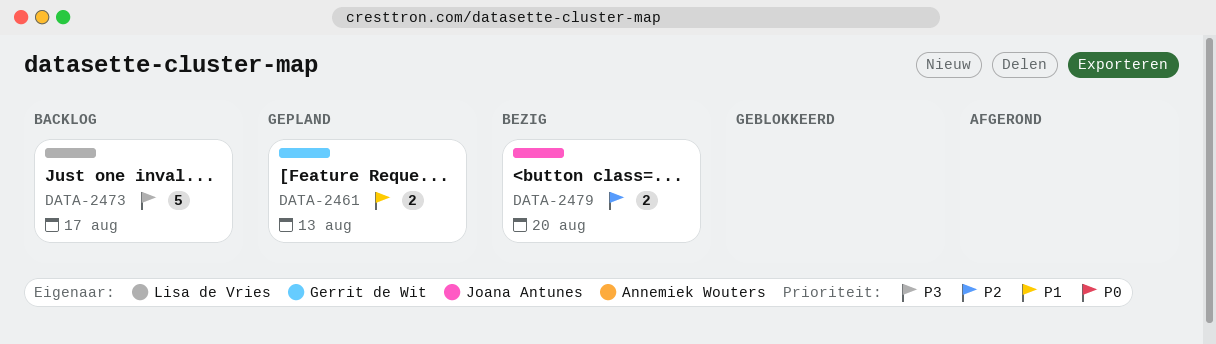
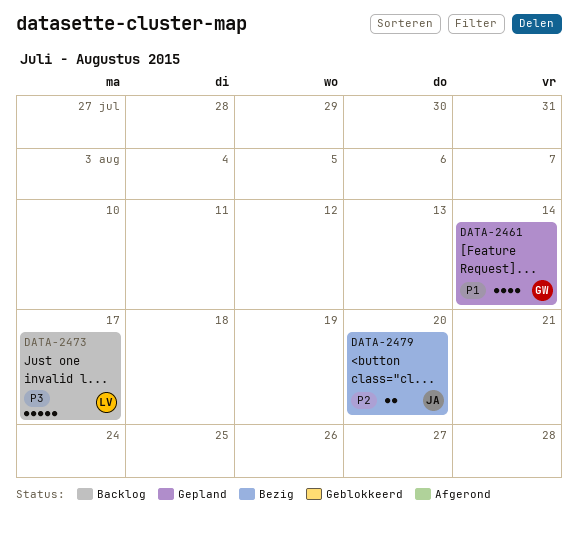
DATA-2461, estimate: 2 -> 4
DATA-2461, due: Aug 13 -> Aug 14

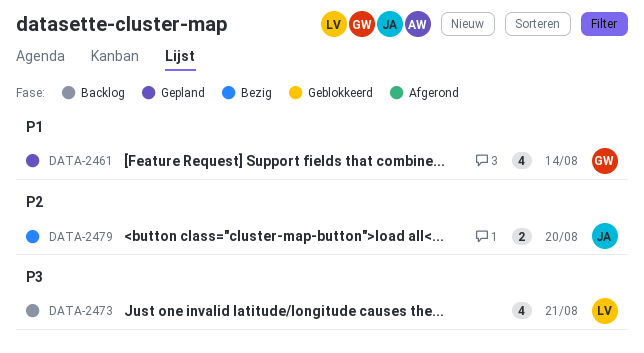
DATA-2473, estimate: 5 -> 4
DATA-2473, due: Aug 17 -> Aug 21

